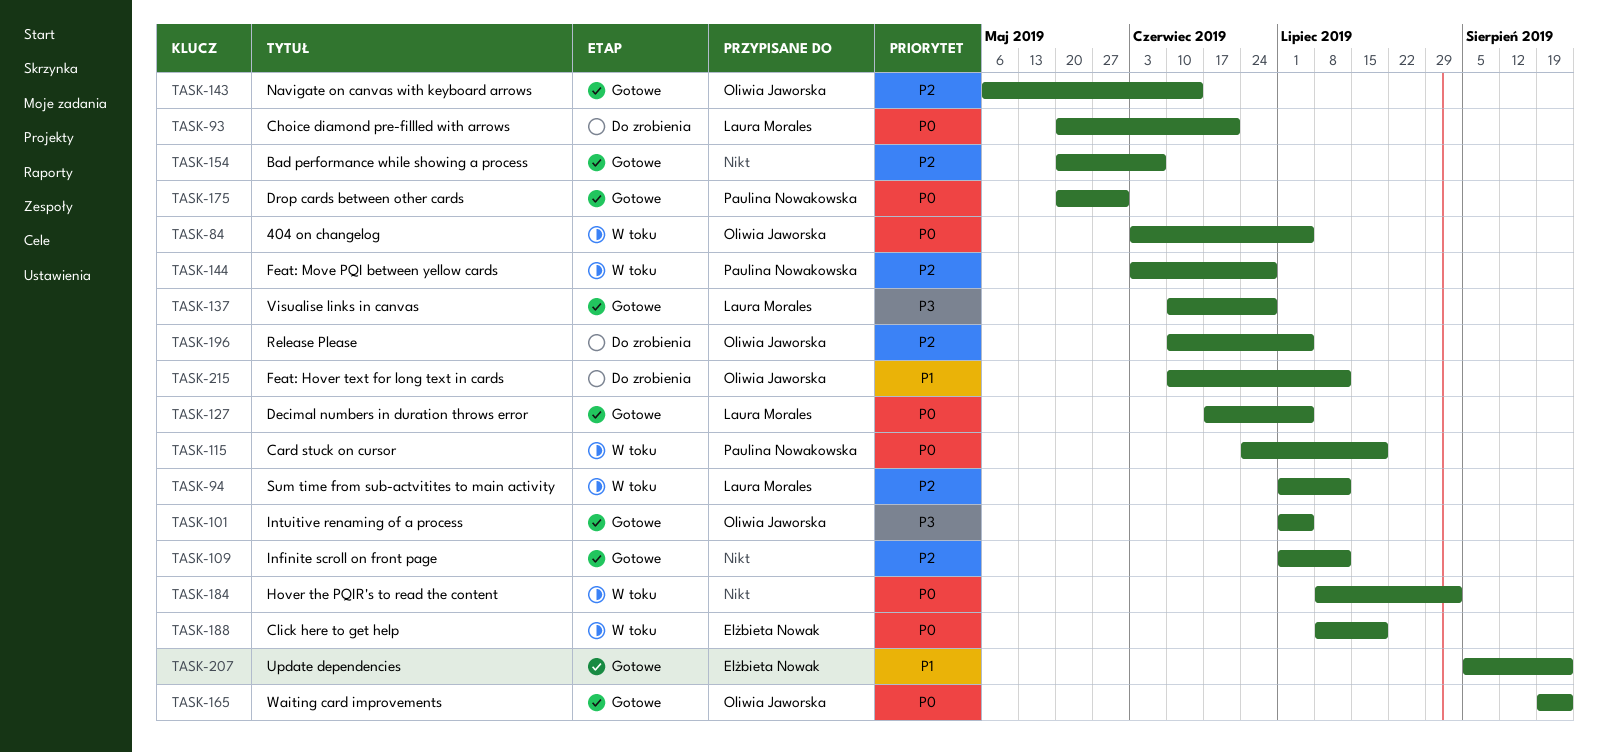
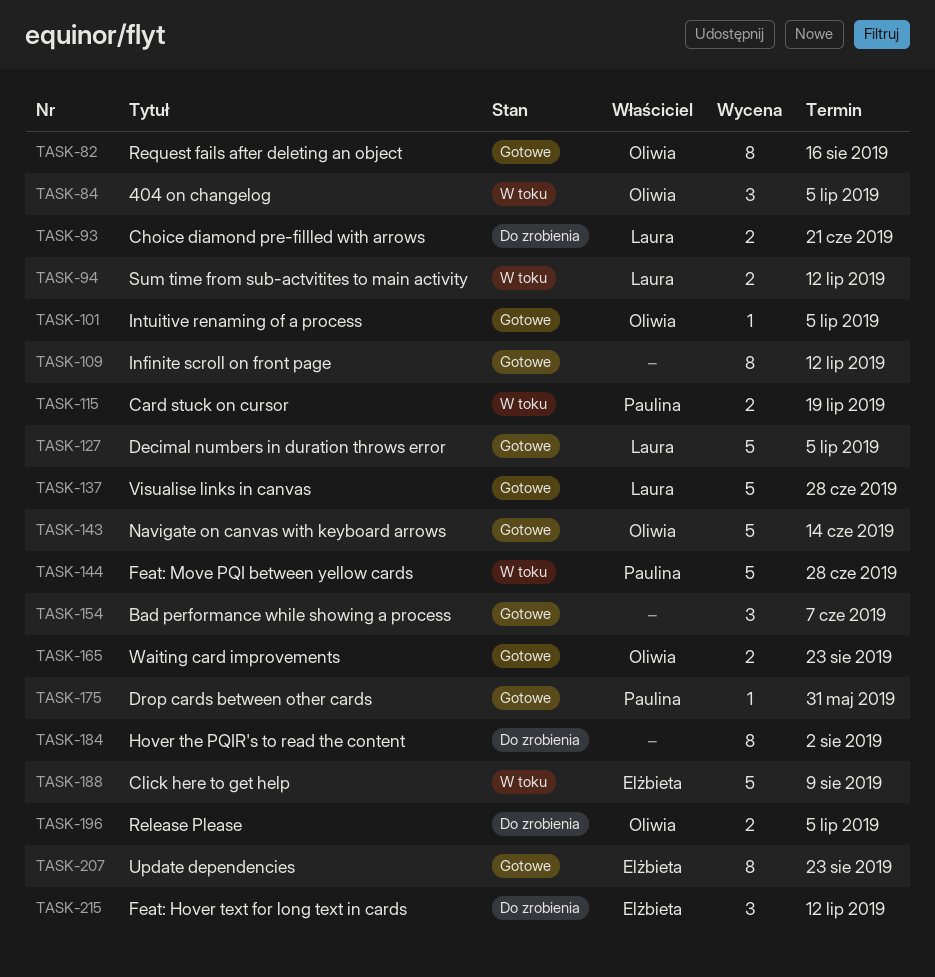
TASK-82: none -> present
TASK-184, status: W toku -> Do zrobienia
TASK-188, due: Jul 19 -> Aug 9
TASK-215, owner: Oliwia Jaworska -> Elżbieta Nowak

